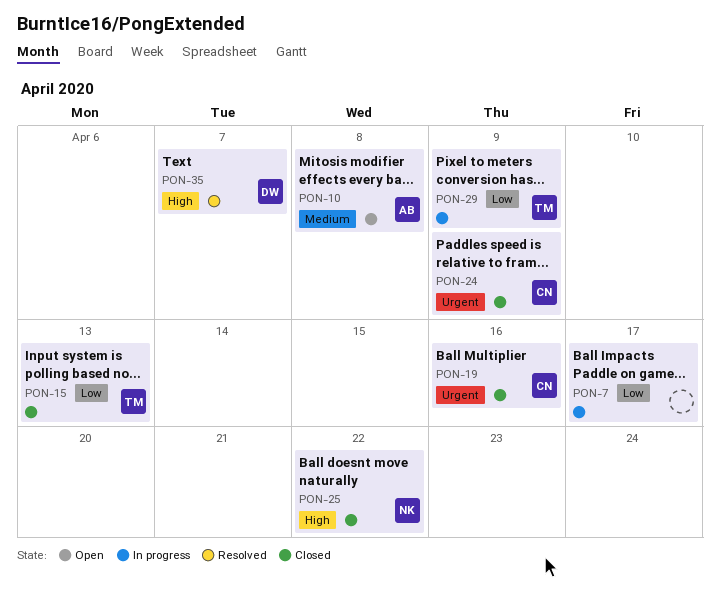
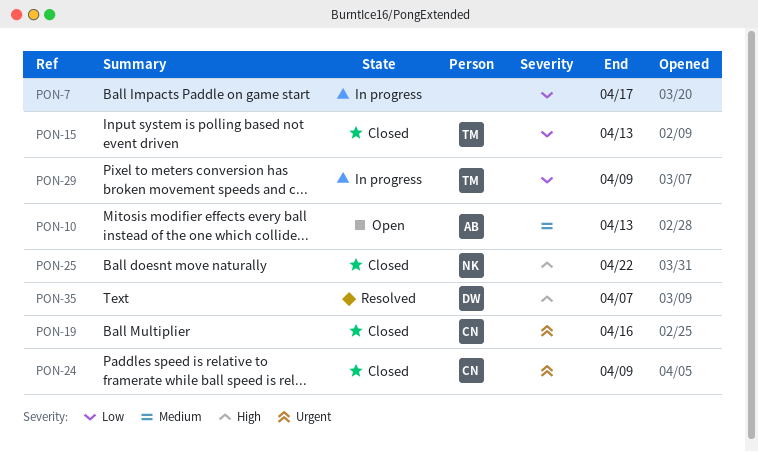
PON-10, due: Apr 8 -> Apr 13

